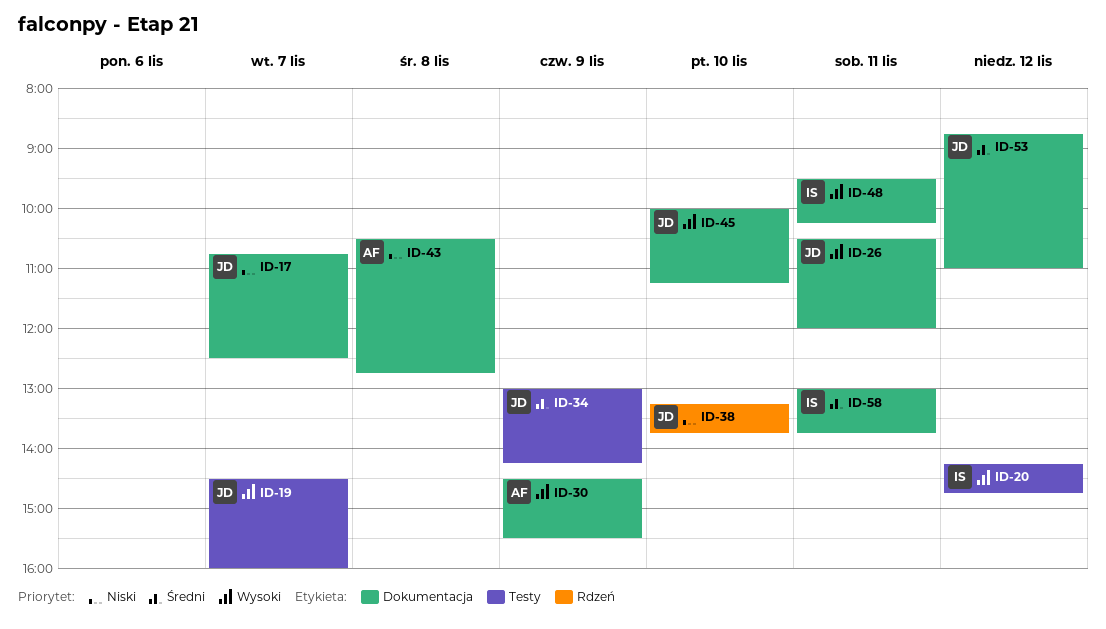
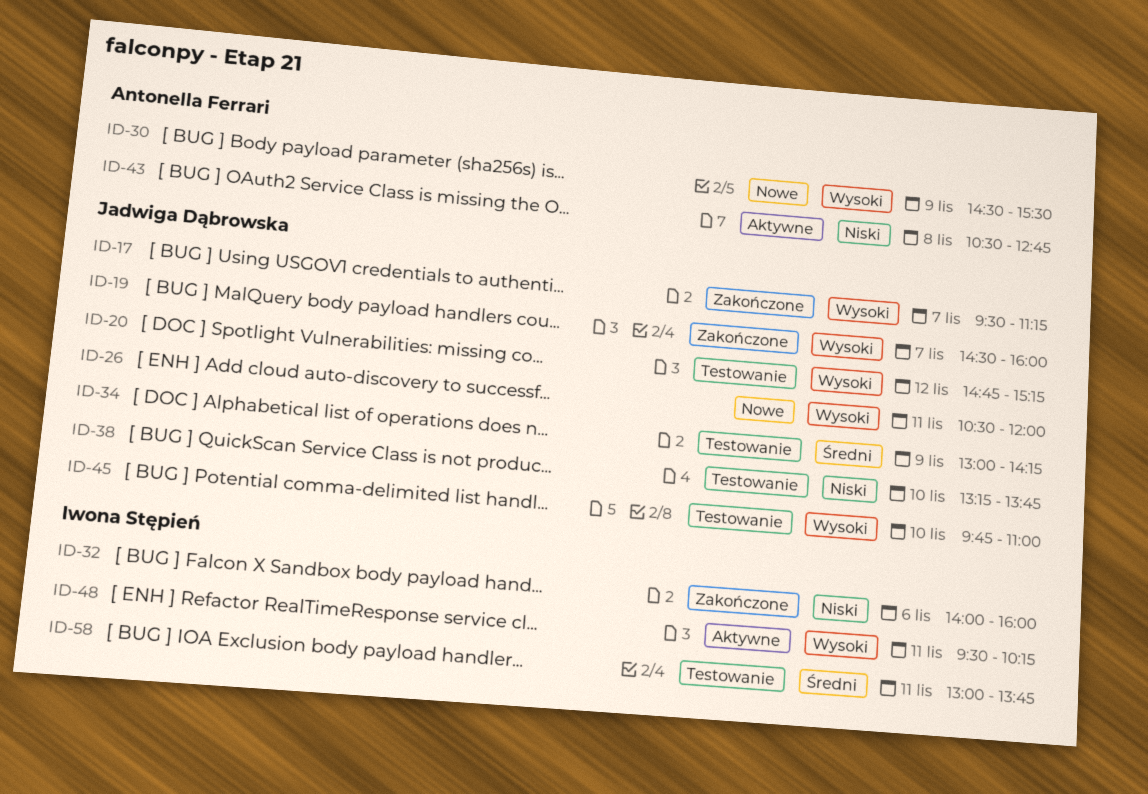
ID-17, priority: Niski -> Wysoki
ID-17, begins: 10:45 -> 09:30
ID-17, ends: 12:30 -> 11:15
ID-20, owner: Iwona Stępień -> Jadwiga Dąbrowska
ID-20, begins: 14:15 -> 14:45
ID-20, ends: 14:45 -> 15:15
ID-32: none -> present
ID-45, begins: 10:00 -> 09:45
ID-45, ends: 11:15 -> 11:00
ID-53: present -> none

